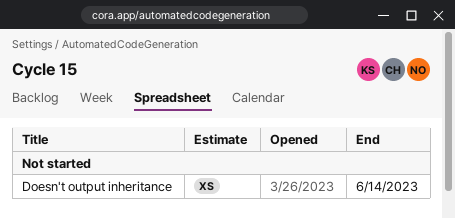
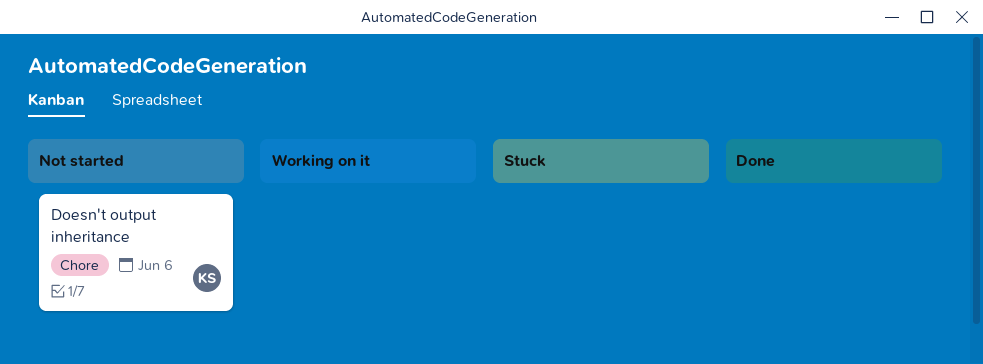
Doesn't output inheritance, due: Jun 14 -> Jun 6

